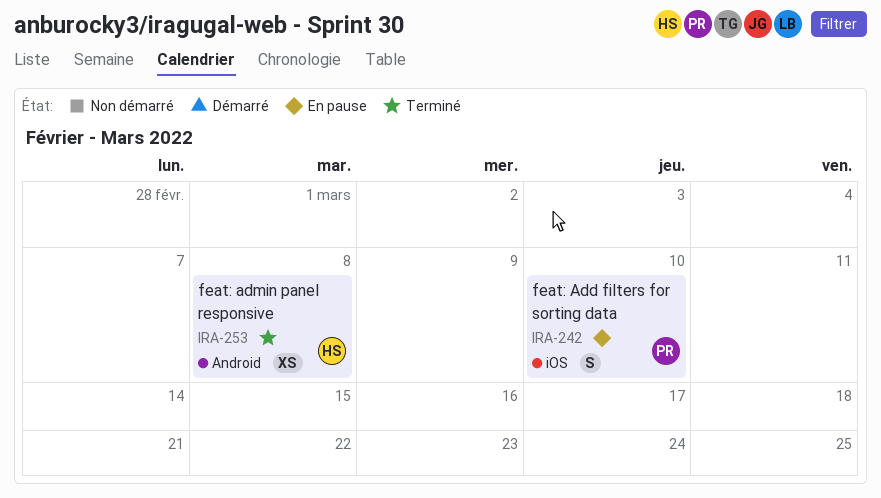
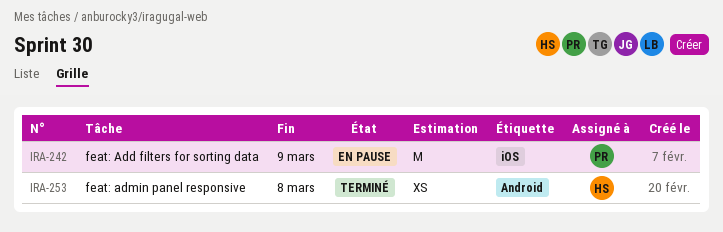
IRA-242, estimate: S -> M
IRA-242, due: Mar 10 -> Mar 9

